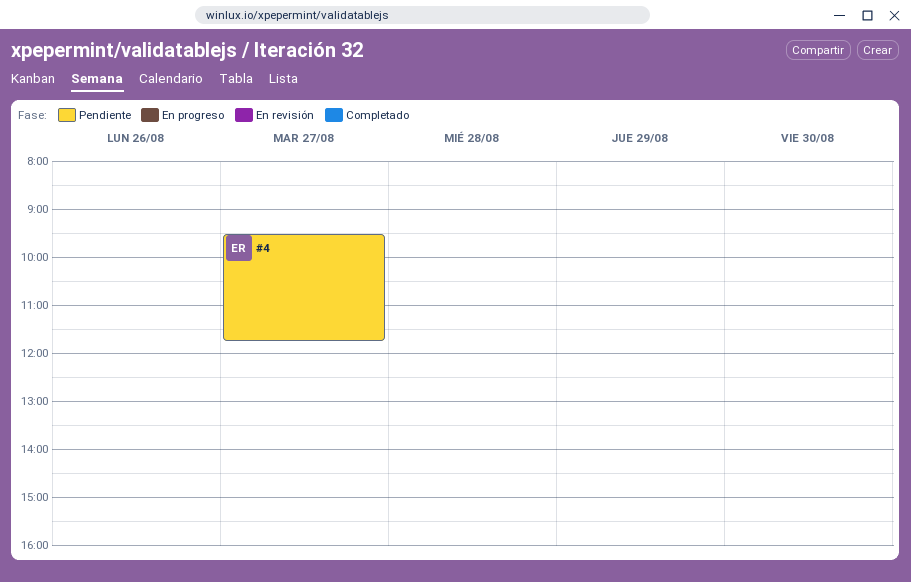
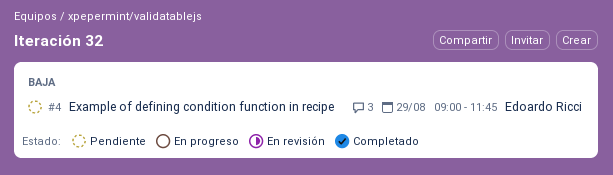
#4, day: Aug 27 -> Aug 29
#4, begins: 09:30 -> 09:00

